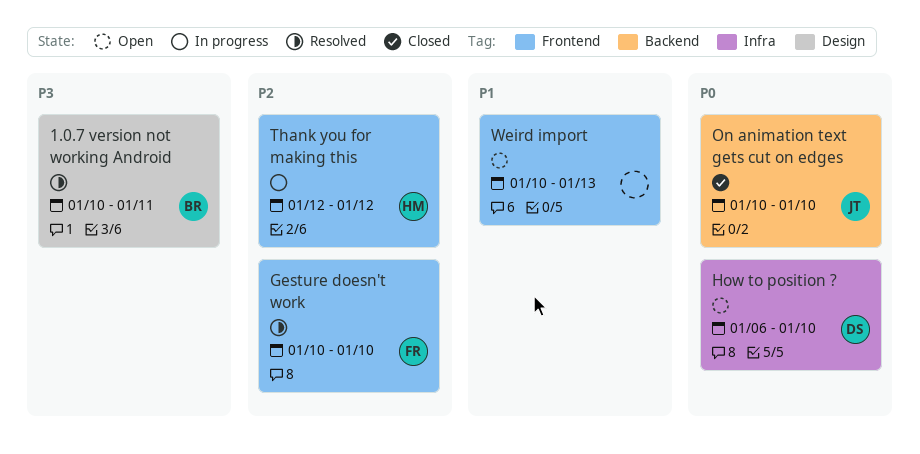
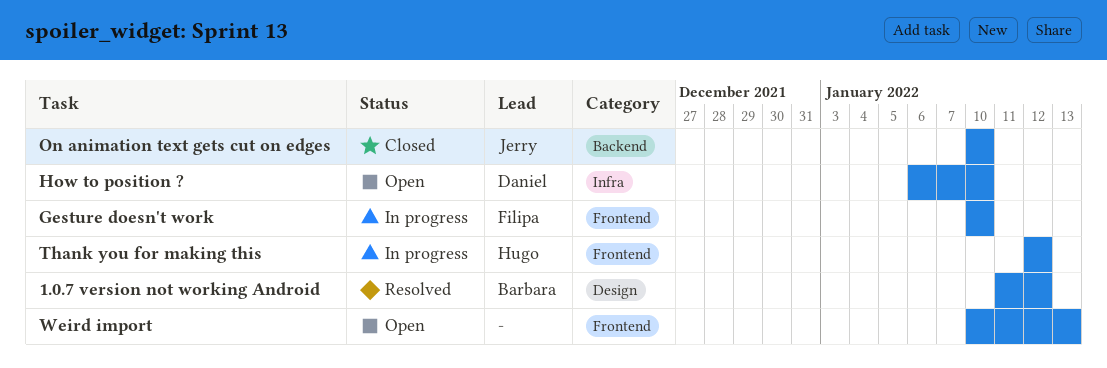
1.0.7 version not working Android, start: Jan 10 -> Jan 11
1.0.7 version not working Android, due: Jan 11 -> Jan 12
Gesture doesn't work, status: Resolved -> In progress

